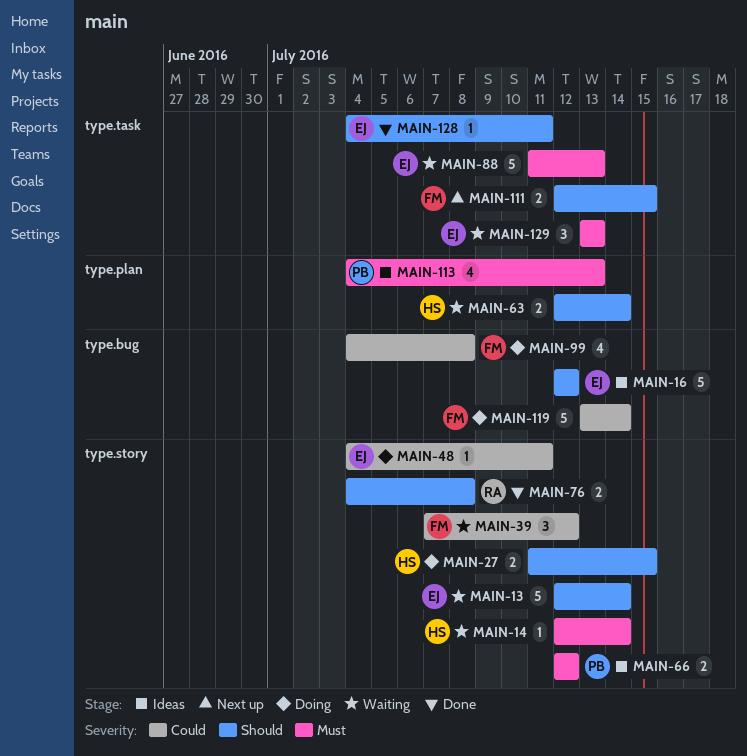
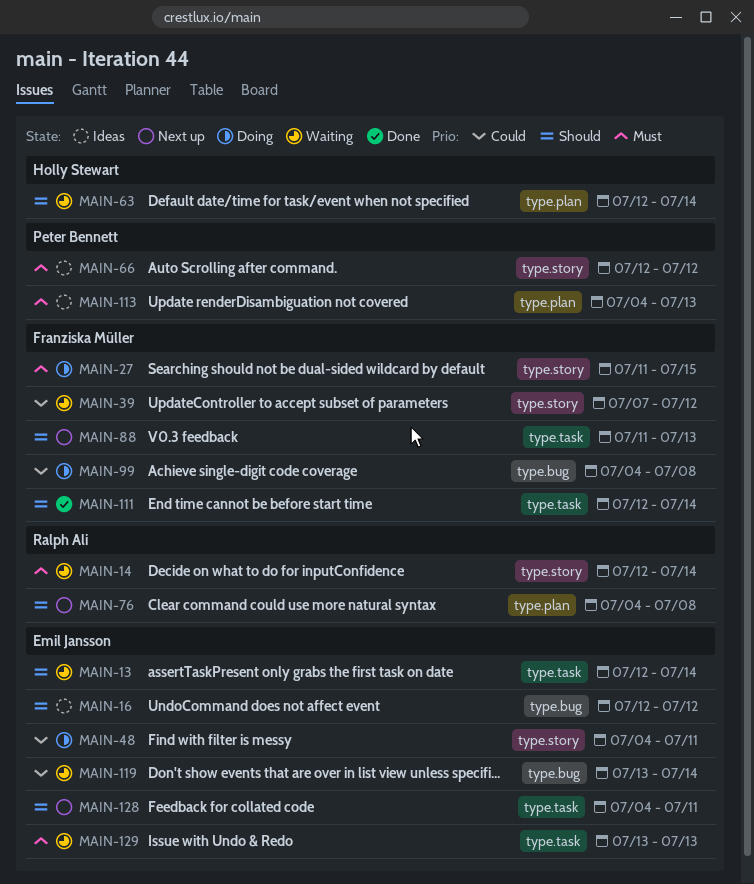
MAIN-13, label: type.story -> type.task
MAIN-14, owner: Holly Stewart -> Ralph Ali
MAIN-27, owner: Holly Stewart -> Franziska Müller
MAIN-27, priority: Should -> Must
MAIN-76, status: Done -> Next up
MAIN-76, label: type.story -> type.plan
MAIN-88, status: Waiting -> Next up
MAIN-88, owner: Emil Jansson -> Franziska Müller
MAIN-88, priority: Must -> Should
MAIN-111, status: Next up -> Done
MAIN-111, due: Jul 15 -> Jul 14
MAIN-119, status: Doing -> Waiting
MAIN-119, owner: Franziska Müller -> Emil Jansson
MAIN-128, status: Done -> Next up

